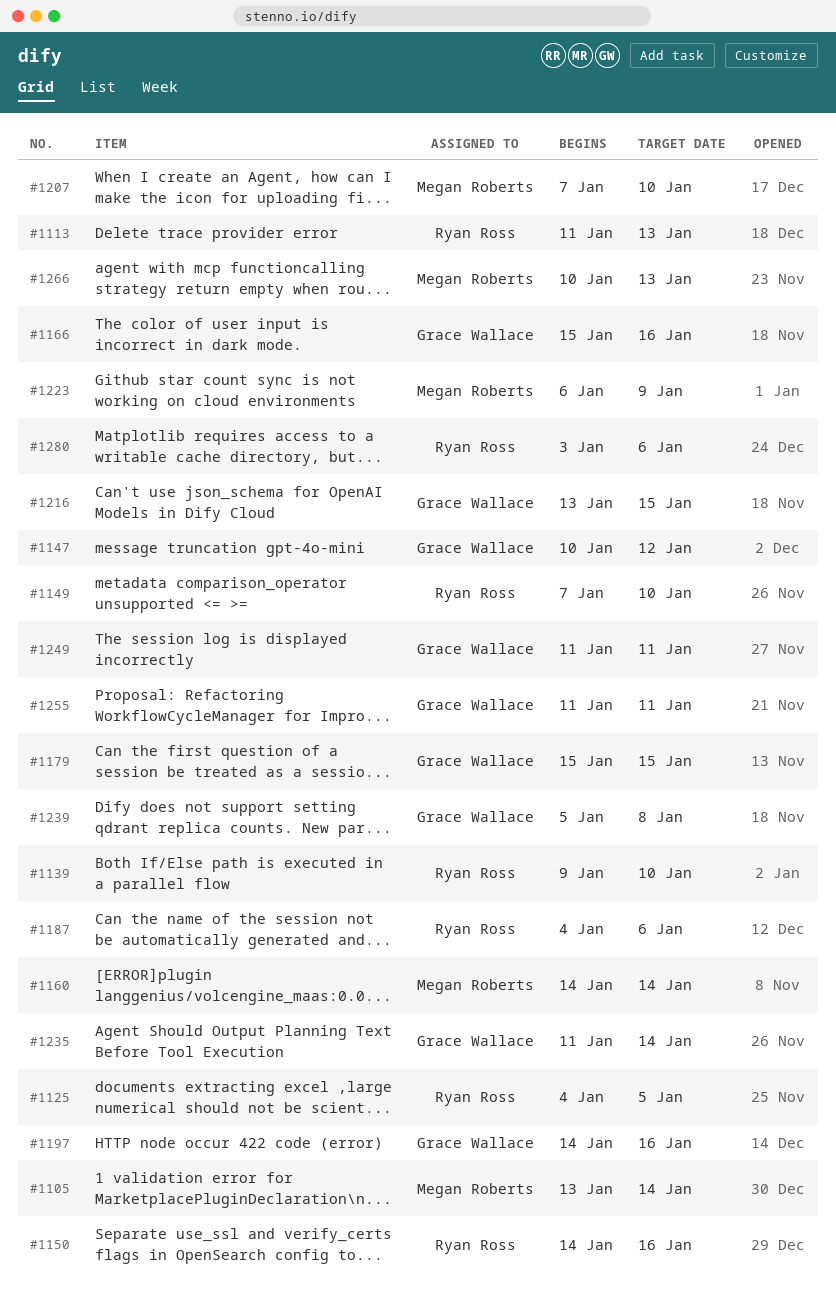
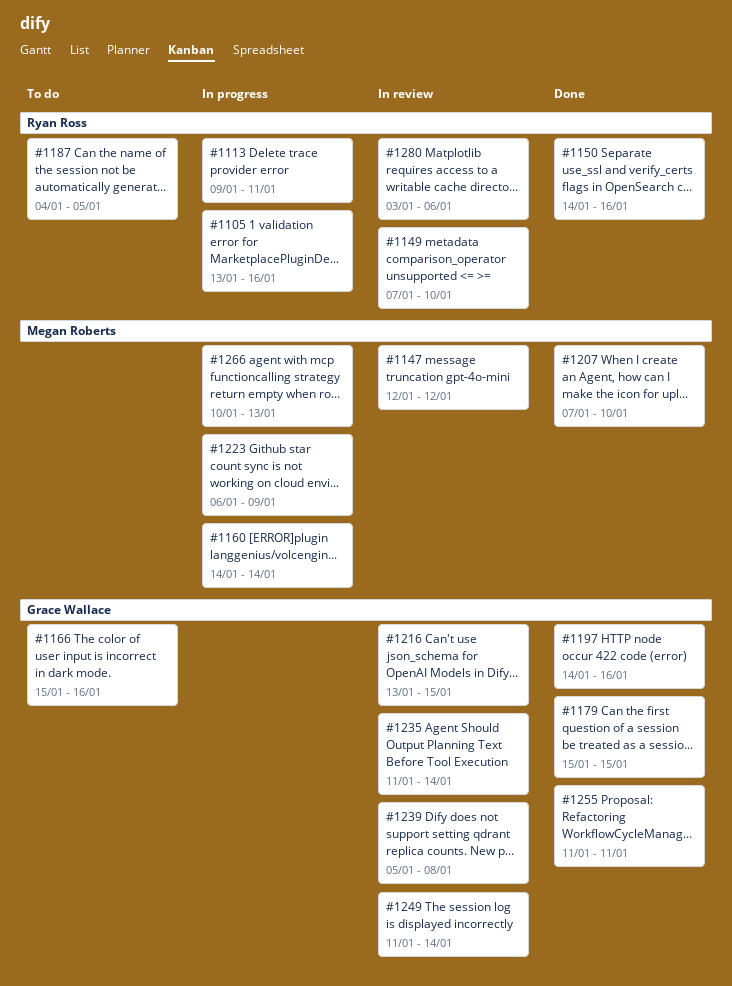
#1105, owner: Megan Roberts -> Ryan Ross
#1105, due: Jan 14 -> Jan 16
#1113, start: Jan 11 -> Jan 9
#1113, due: Jan 13 -> Jan 11
#1125: present -> none
#1139: present -> none
#1147, owner: Grace Wallace -> Megan Roberts
#1147, start: Jan 10 -> Jan 12
#1187, due: Jan 6 -> Jan 5
#1249, due: Jan 11 -> Jan 14

